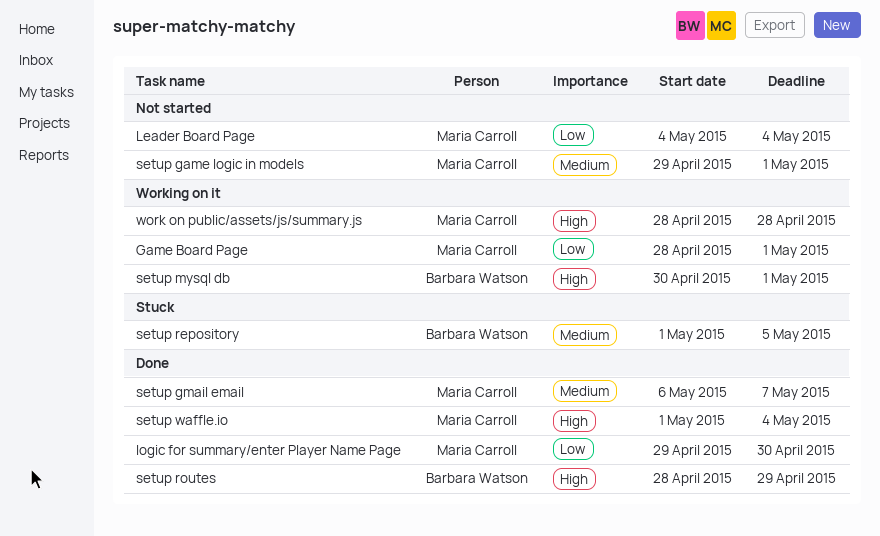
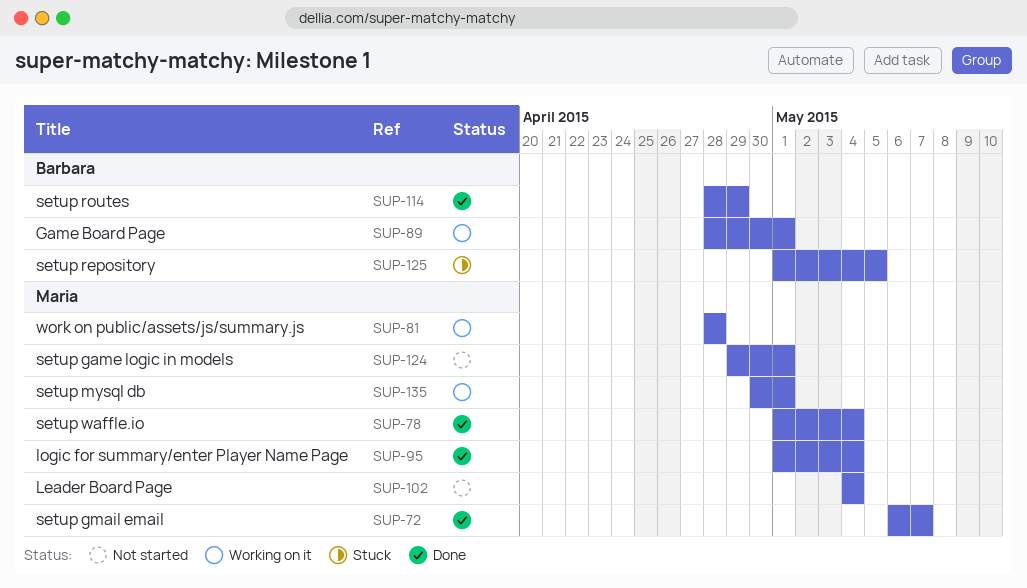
Game Board Page, owner: Maria Carroll -> Barbara Watson
logic for summary/enter Player Name Page, start: Apr 29 -> May 1
logic for summary/enter Player Name Page, due: Apr 30 -> May 4
setup mysql db, owner: Barbara Watson -> Maria Carroll

